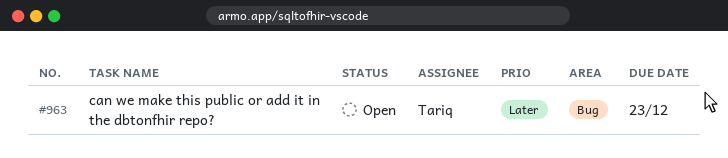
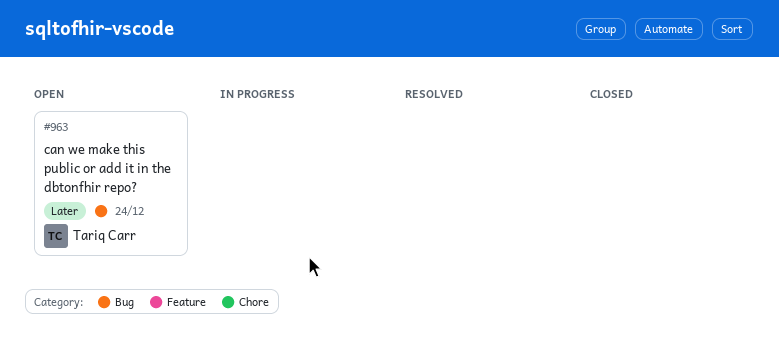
#963, due: Dec 23 -> Dec 24

